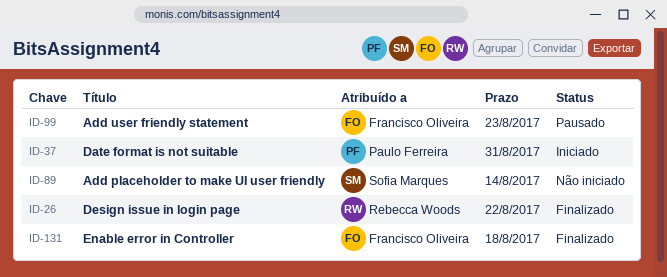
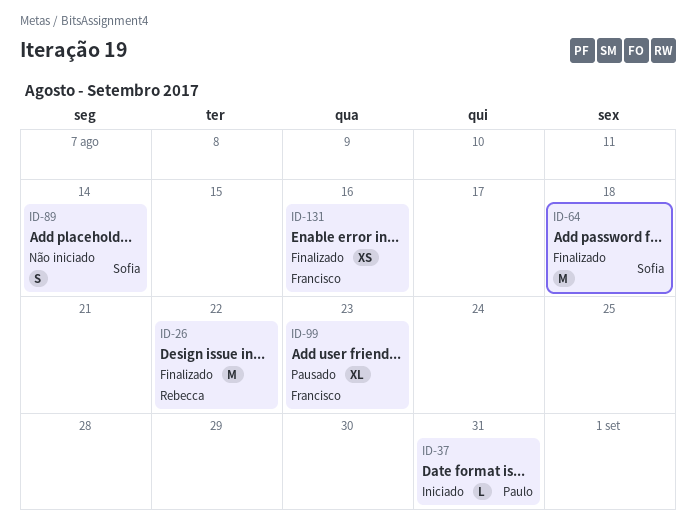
ID-64: none -> present
ID-131, due: Aug 18 -> Aug 16

